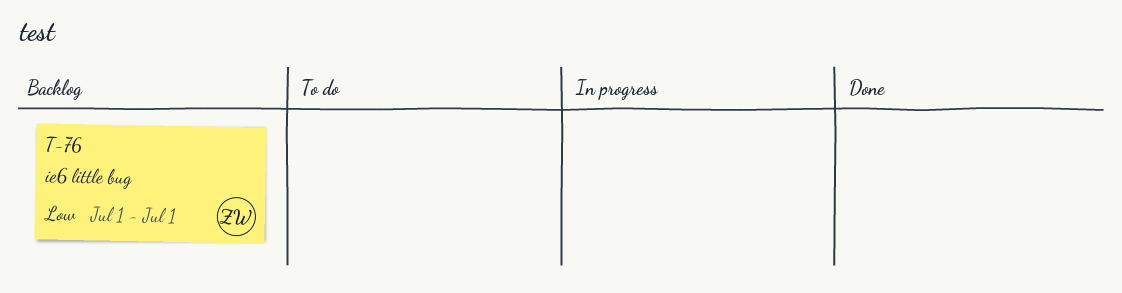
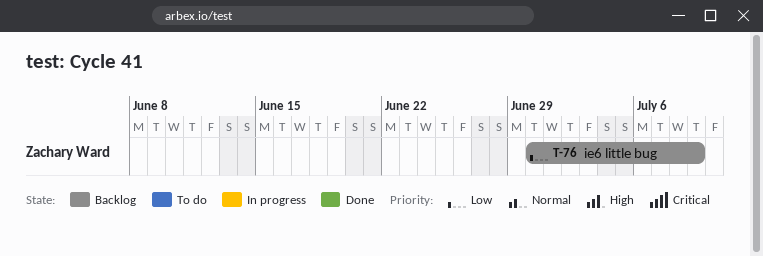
T-76, start: Jul 1 -> Jun 30
T-76, due: Jul 1 -> Jul 9

